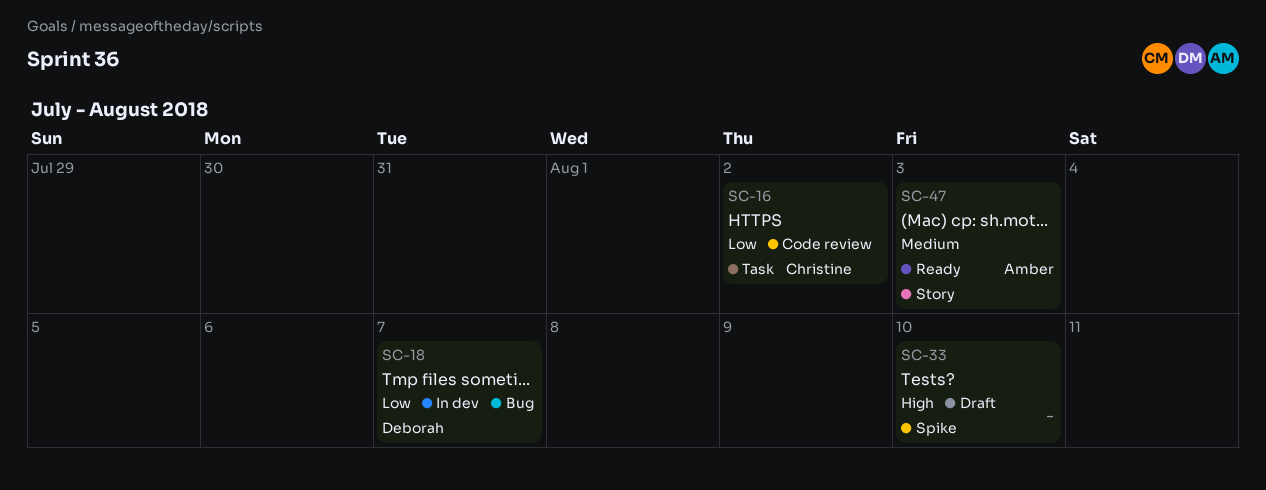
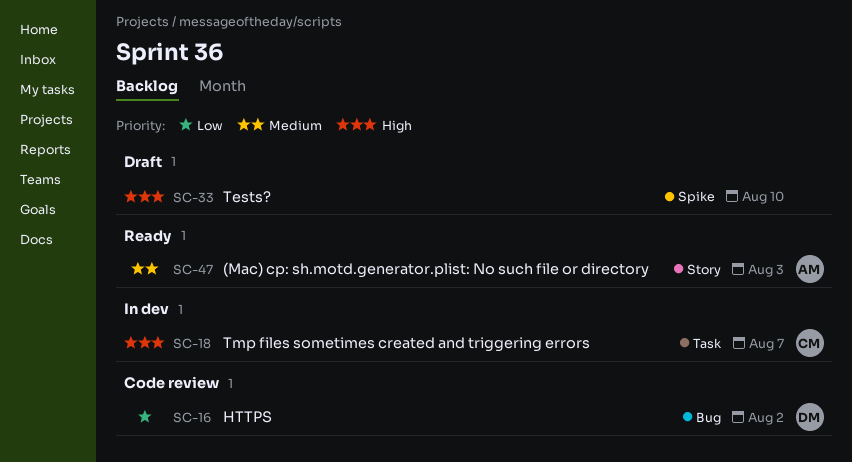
SC-16, owner: Christine -> Deborah
SC-16, label: Task -> Bug
SC-18, owner: Deborah -> Christine
SC-18, priority: Low -> High
SC-18, label: Bug -> Task

